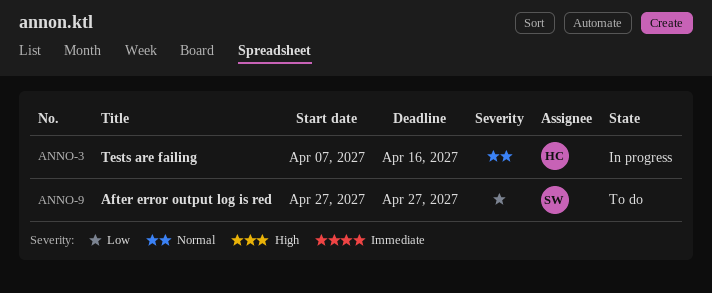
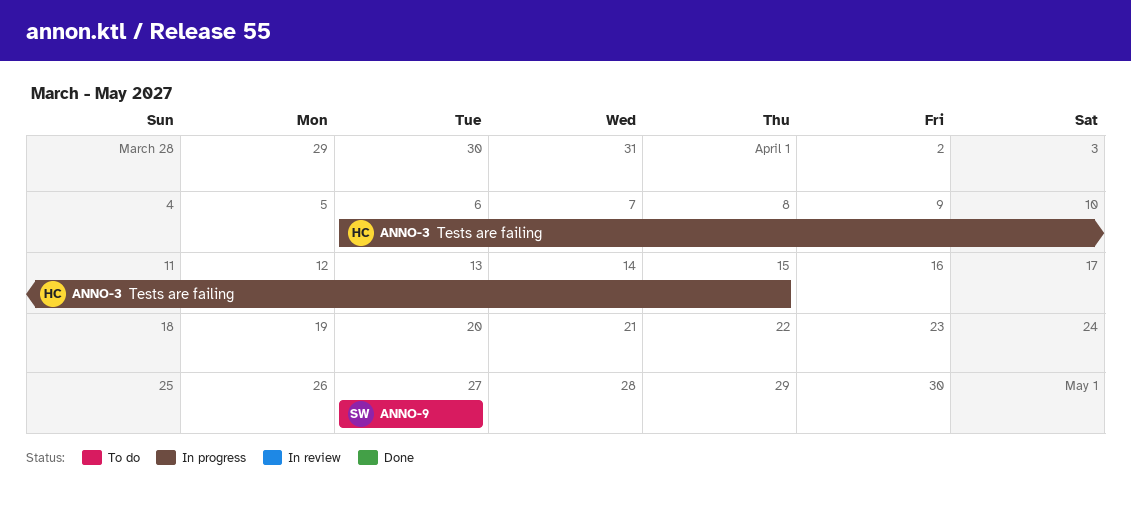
ANNO-3, start: Apr 7 -> Apr 6
ANNO-3, due: Apr 16 -> Apr 15

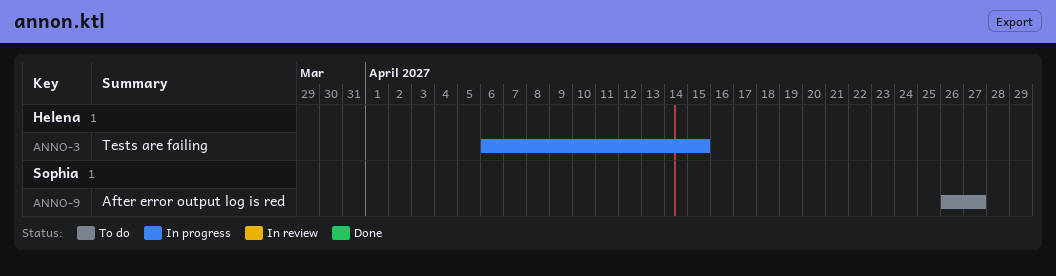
ANNO-9, start: Apr 27 -> Apr 26

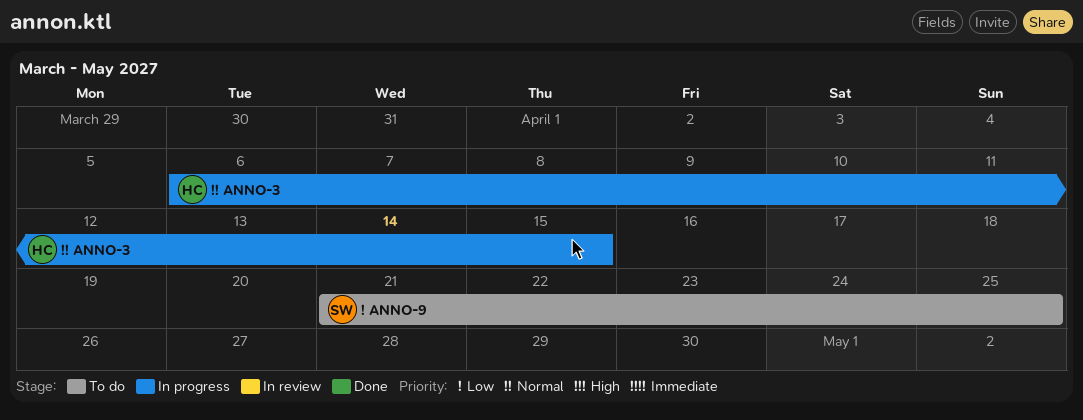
ANNO-9, start: Apr 26 -> Apr 21
ANNO-9, due: Apr 27 -> Apr 25

